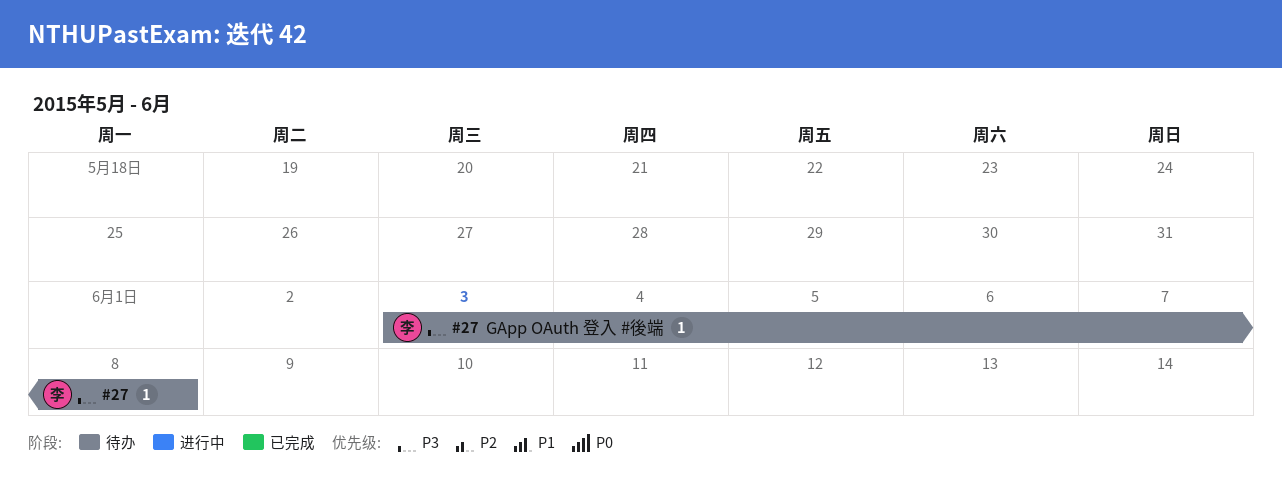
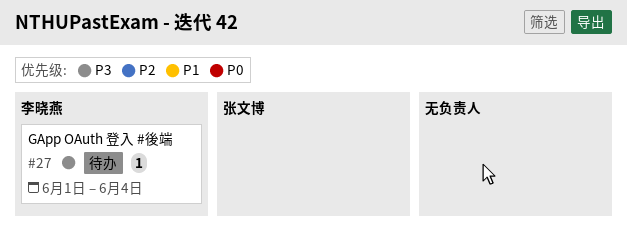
#27, start: Jun 3 -> Jun 1
#27, due: Jun 8 -> Jun 4

